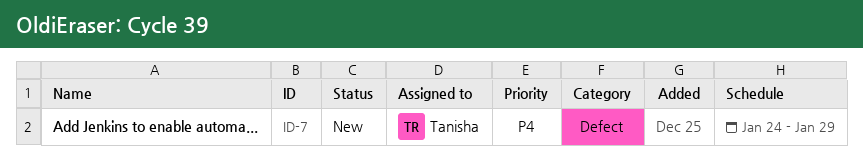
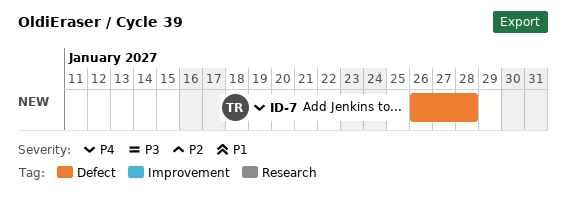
ID-7, start: Jan 24 -> Jan 26
ID-7, due: Jan 29 -> Jan 28

